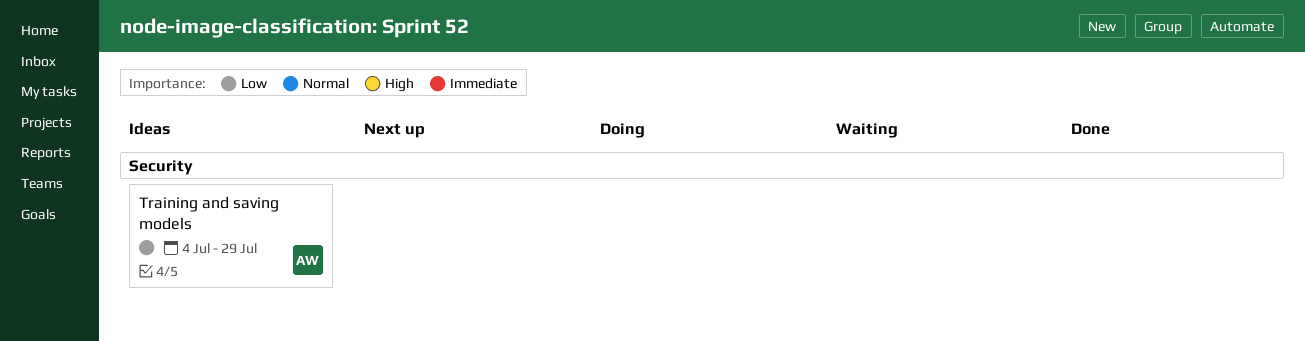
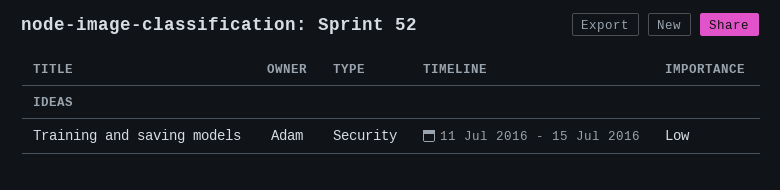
Training and saving models, start: Jul 4 -> Jul 11
Training and saving models, due: Jul 29 -> Jul 15

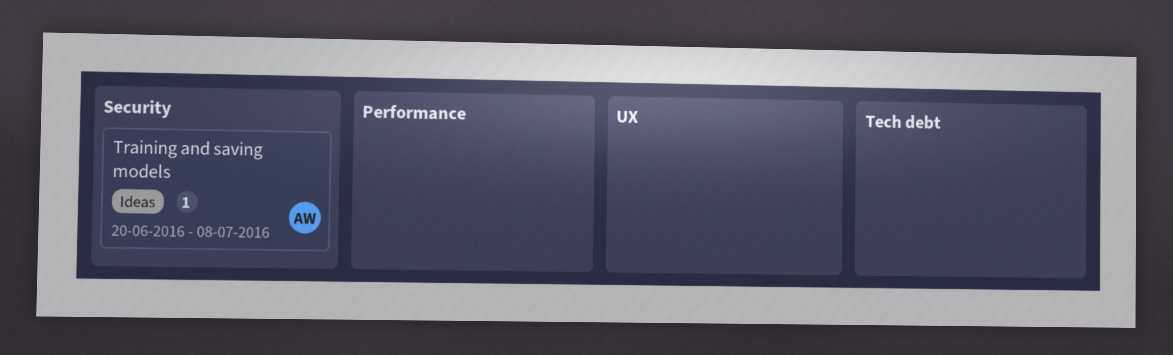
Training and saving models, start: Jul 11 -> Jun 20
Training and saving models, due: Jul 15 -> Jul 8

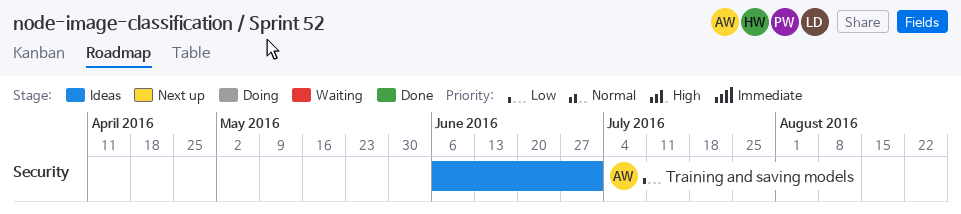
Training and saving models, start: Jun 20 -> Jun 6
Training and saving models, due: Jul 8 -> Jul 1

